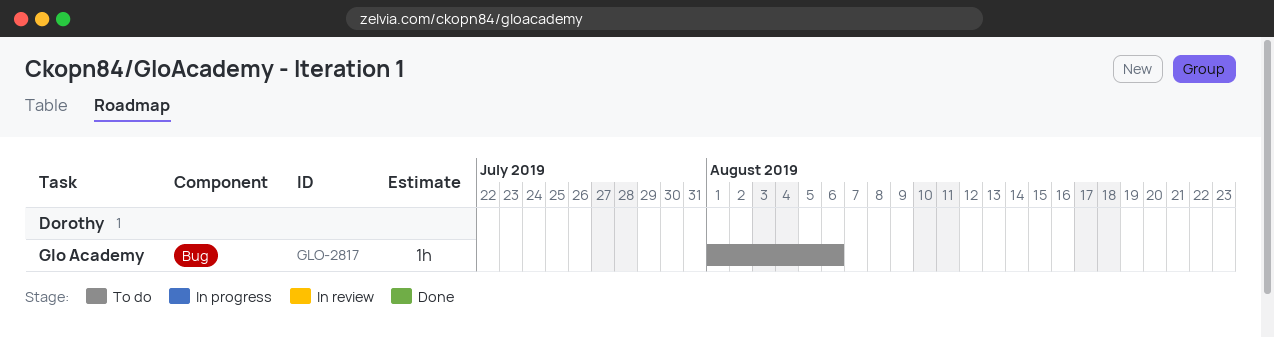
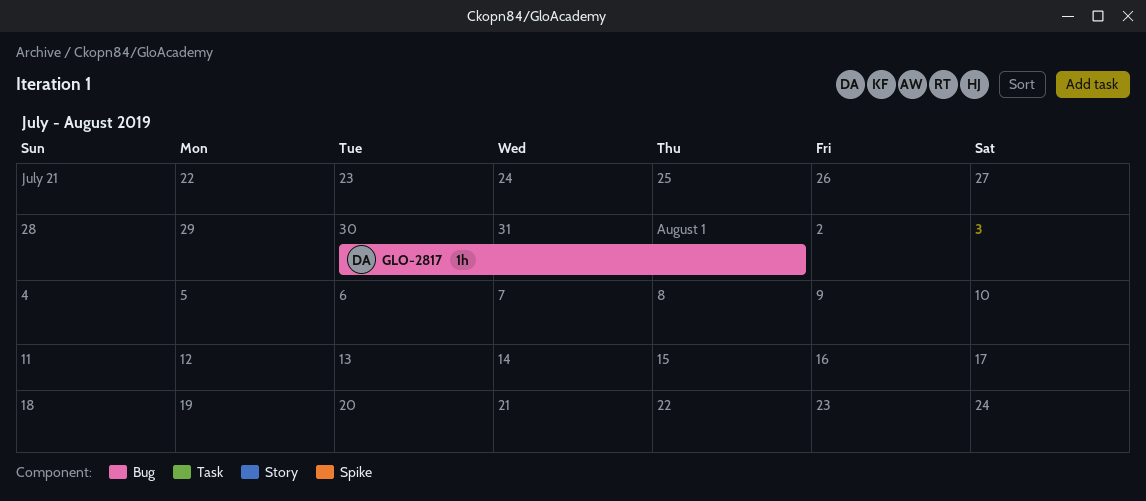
GLO-2817, start: Aug 1 -> Jul 30
GLO-2817, due: Aug 6 -> Aug 1

